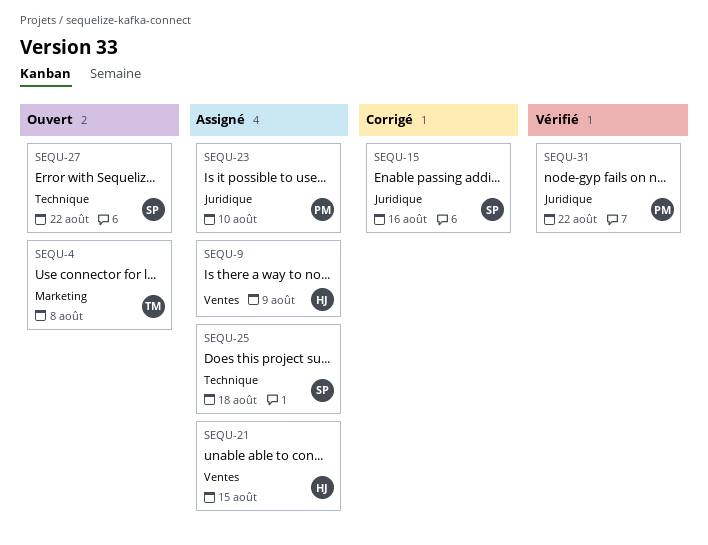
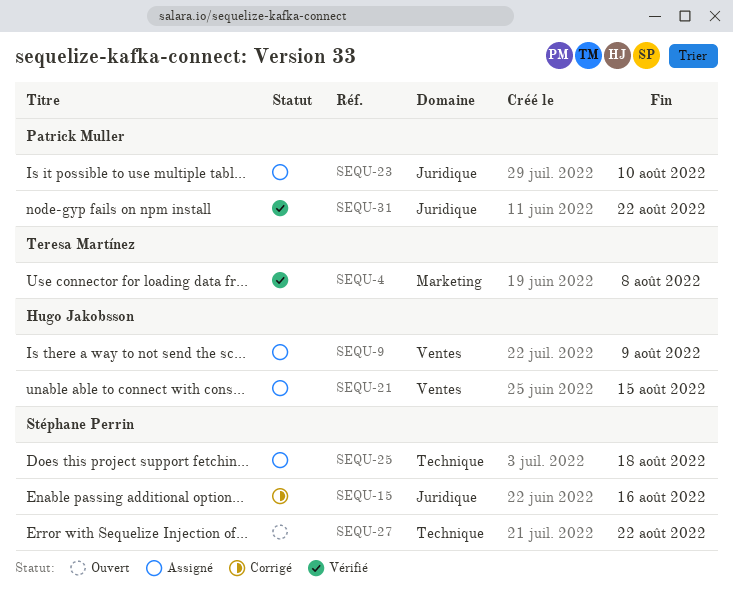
SEQU-4, status: Ouvert -> Vérifié

